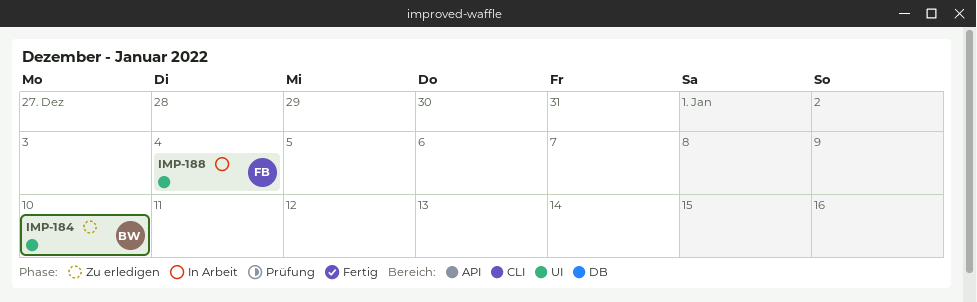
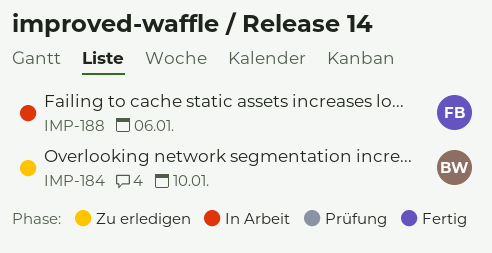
IMP-188, due: Jan 4 -> Jan 6

